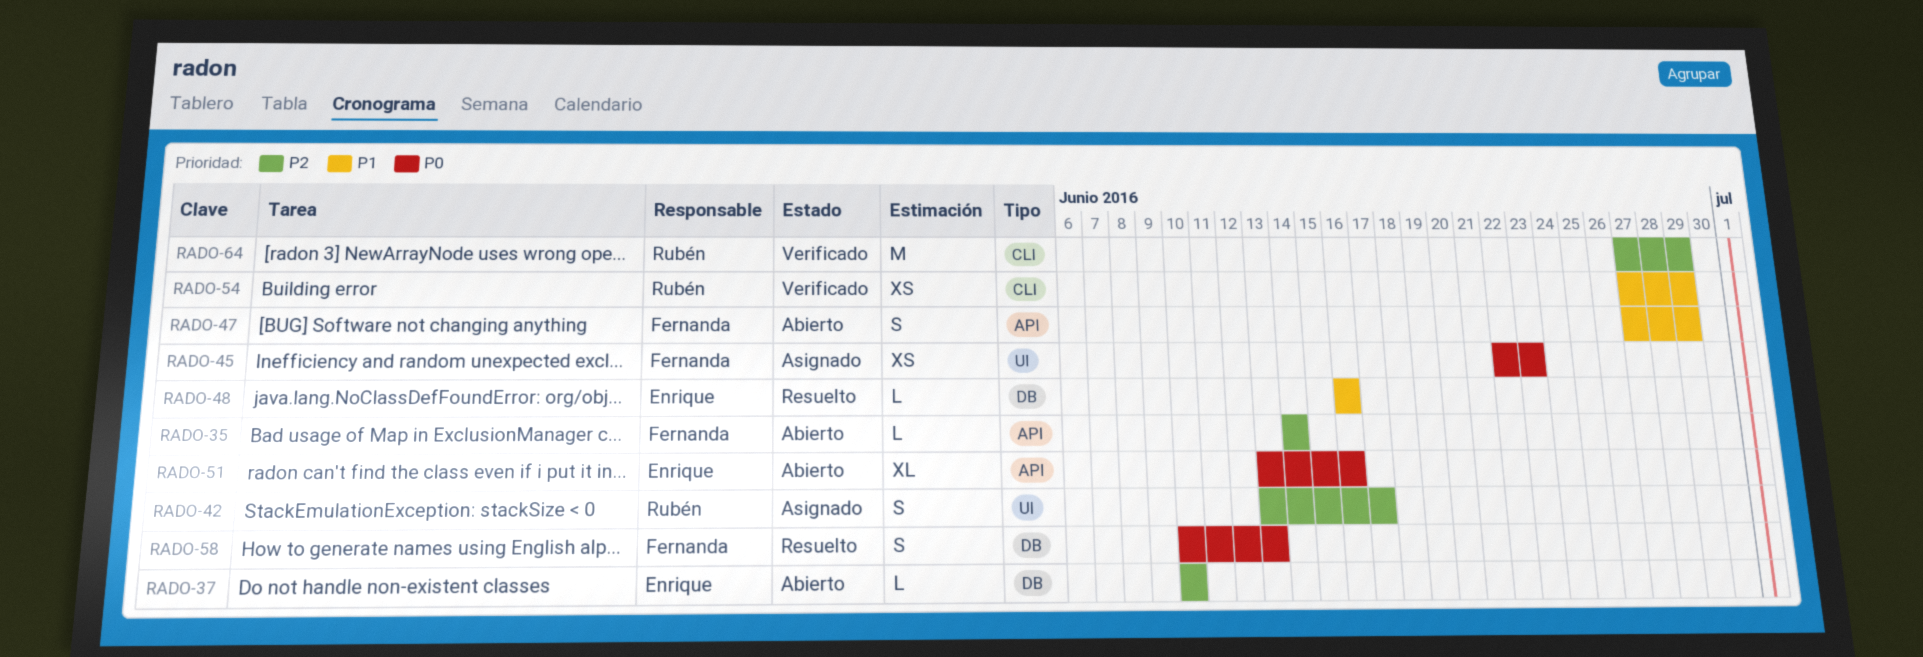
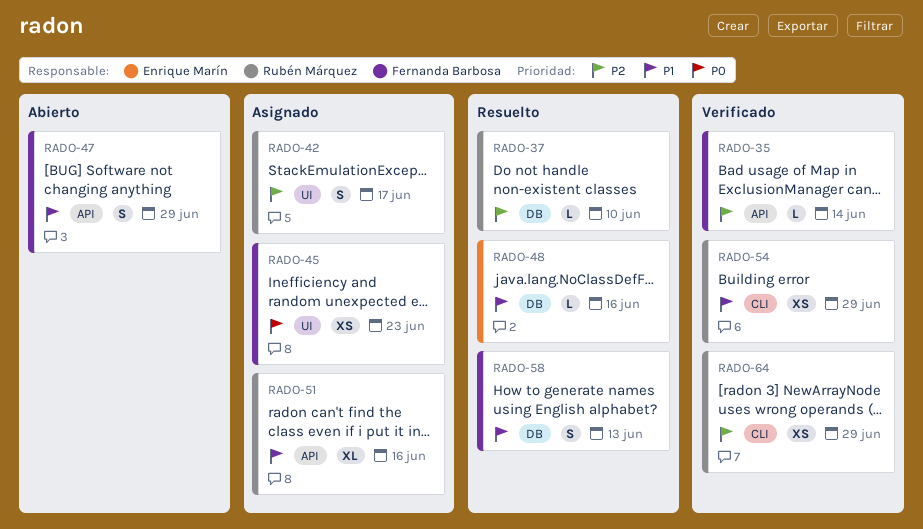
RADO-35, status: Abierto -> Verificado
RADO-37, status: Abierto -> Resuelto
RADO-37, owner: Enrique Marín -> Rubén Márquez
RADO-51, status: Abierto -> Asignado
RADO-51, owner: Enrique Marín -> Rubén Márquez
RADO-51, priority: P0 -> P1
RADO-58, priority: P0 -> P1
RADO-64, estimate: M -> XS

